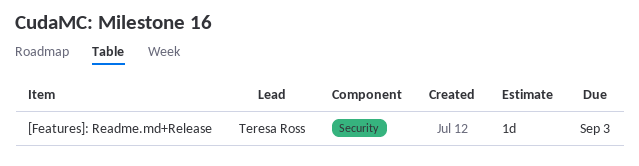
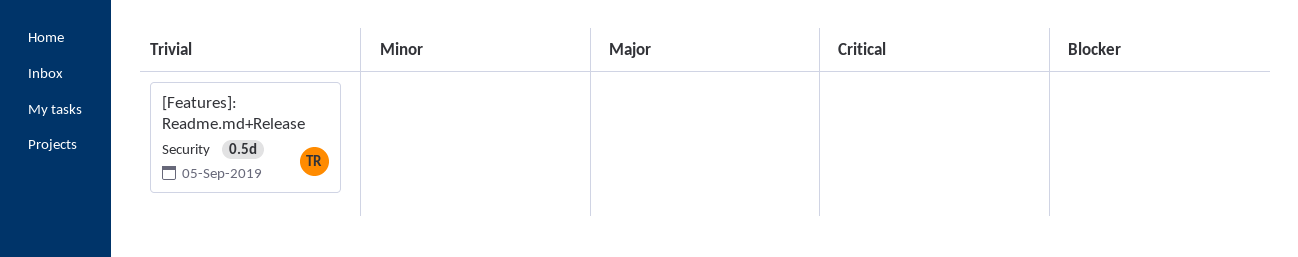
[Features]: Readme.md+Release, estimate: 1d -> 0.5d
[Features]: Readme.md+Release, due: Sep 3 -> Sep 5

